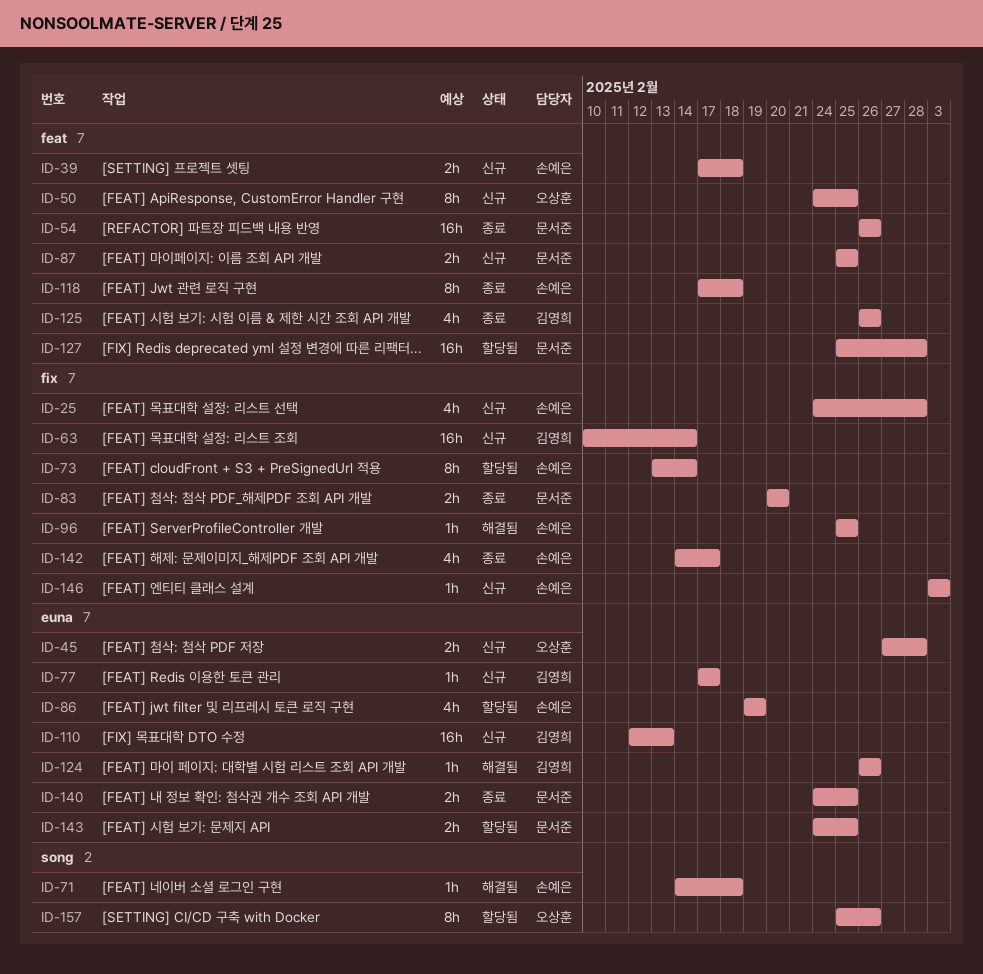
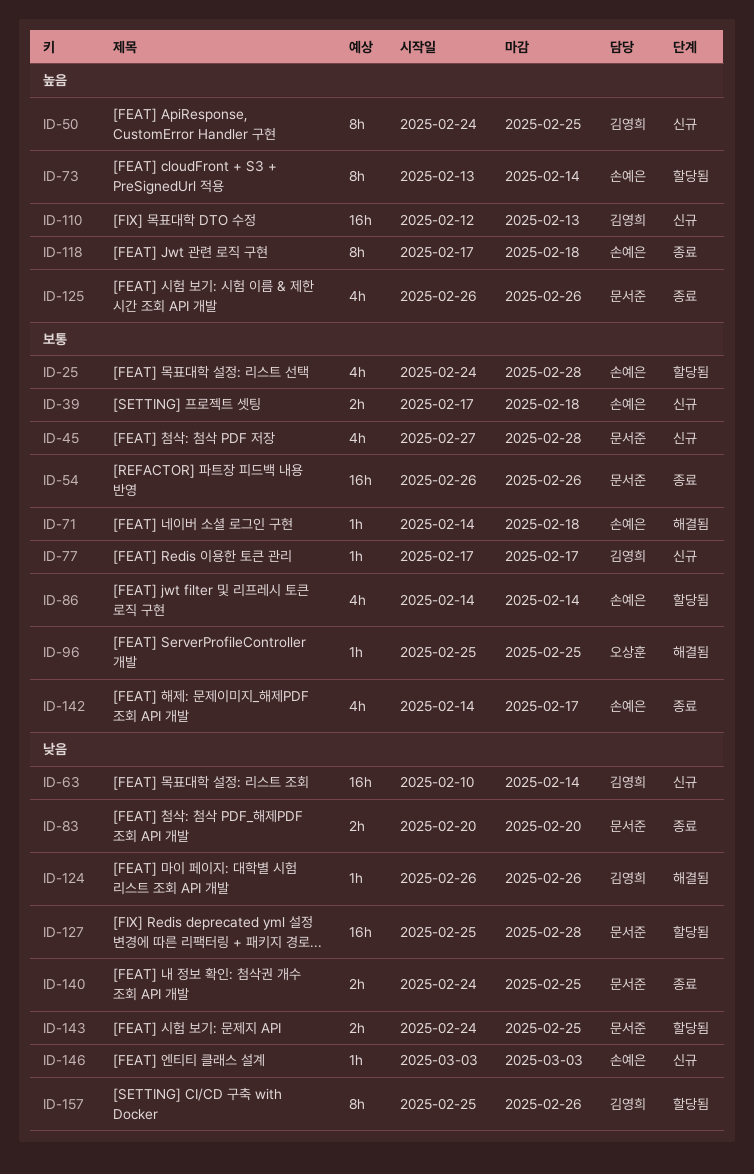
ID-25, status: 신규 -> 할당됨
ID-45, owner: 오상훈 -> 문서준
ID-45, estimate: 2h -> 4h
ID-50, owner: 오상훈 -> 김영희
ID-86, start: Feb 19 -> Feb 14
ID-86, due: Feb 19 -> Feb 14
ID-87: present -> none
ID-96, owner: 손예은 -> 오상훈
ID-125, owner: 김영희 -> 문서준
ID-157, owner: 오상훈 -> 김영희

